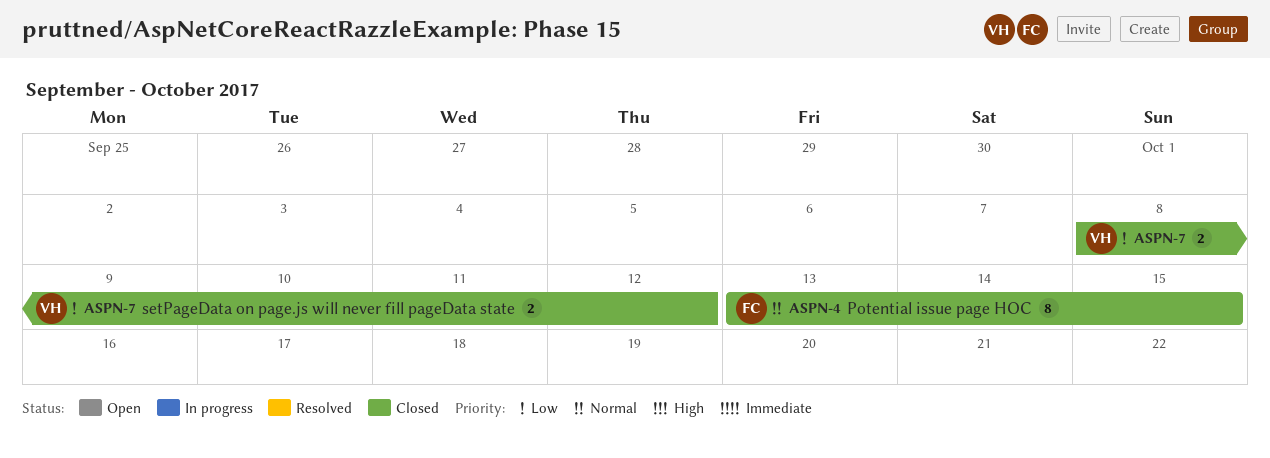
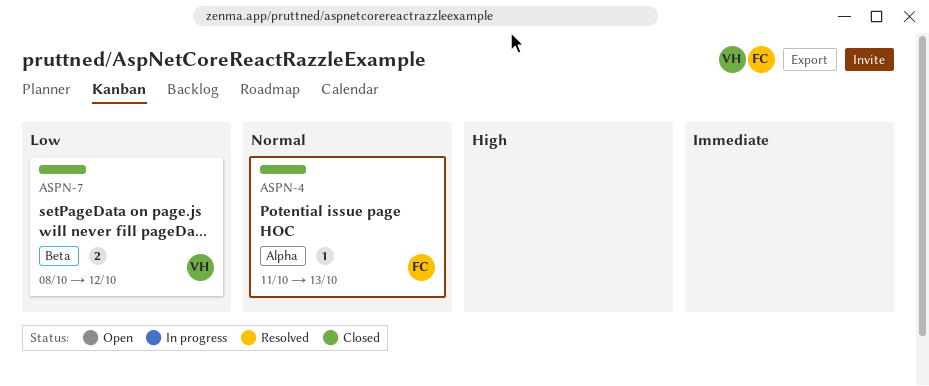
ASPN-4, estimate: 8 -> 1
ASPN-4, start: Oct 13 -> Oct 11
ASPN-4, due: Oct 15 -> Oct 13

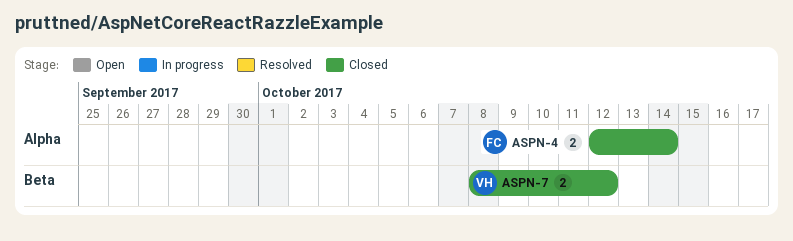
ASPN-4, estimate: 1 -> 2
ASPN-4, start: Oct 11 -> Oct 12
ASPN-4, due: Oct 13 -> Oct 14

